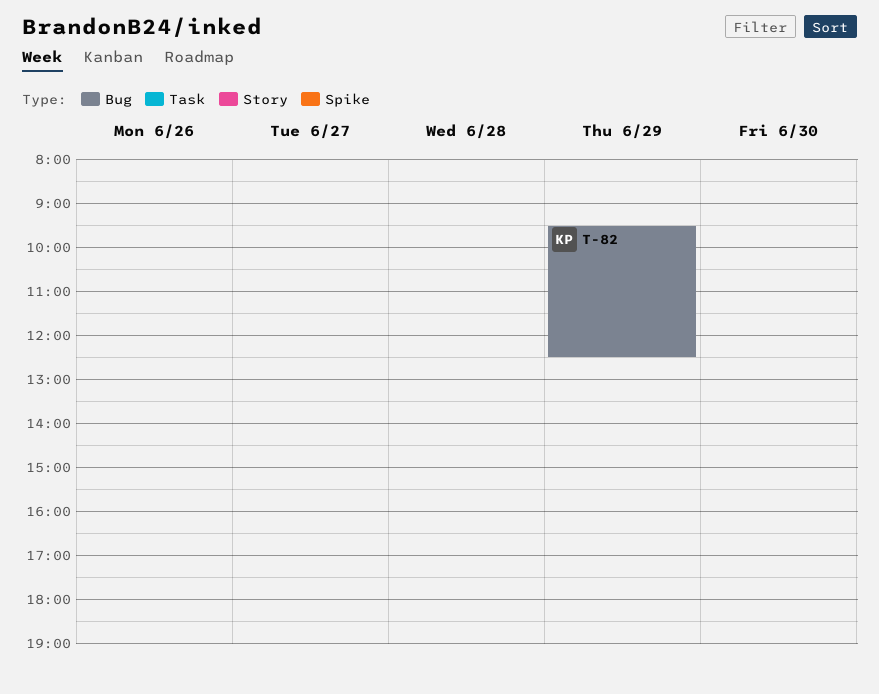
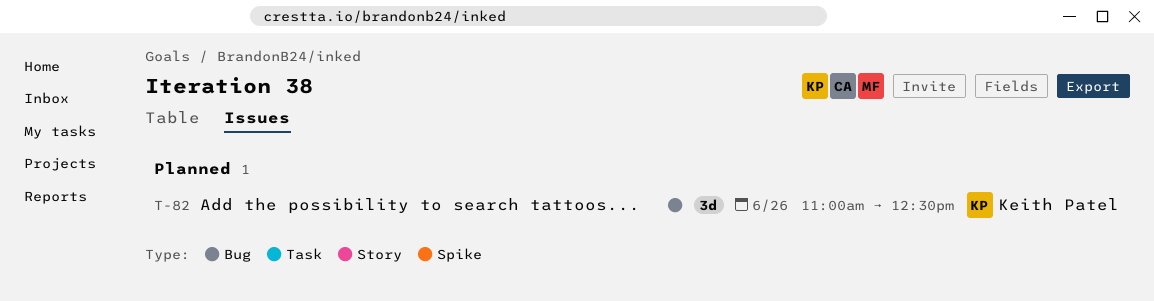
T-82, day: Jun 29 -> Jun 26
T-82, begins: 09:30 -> 11:00

